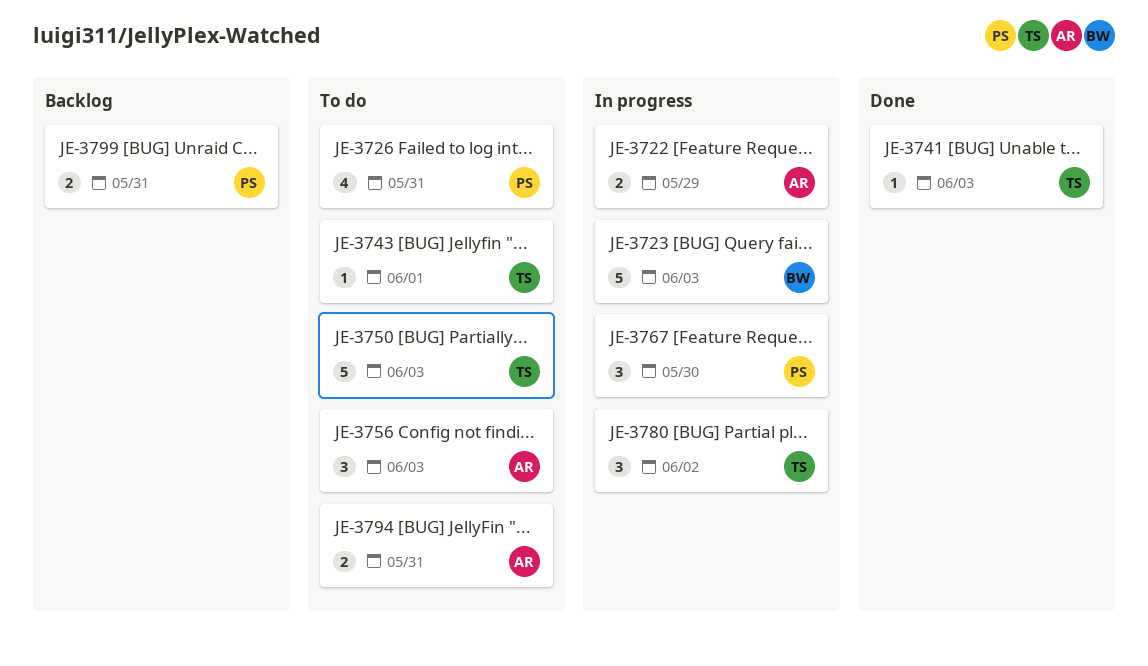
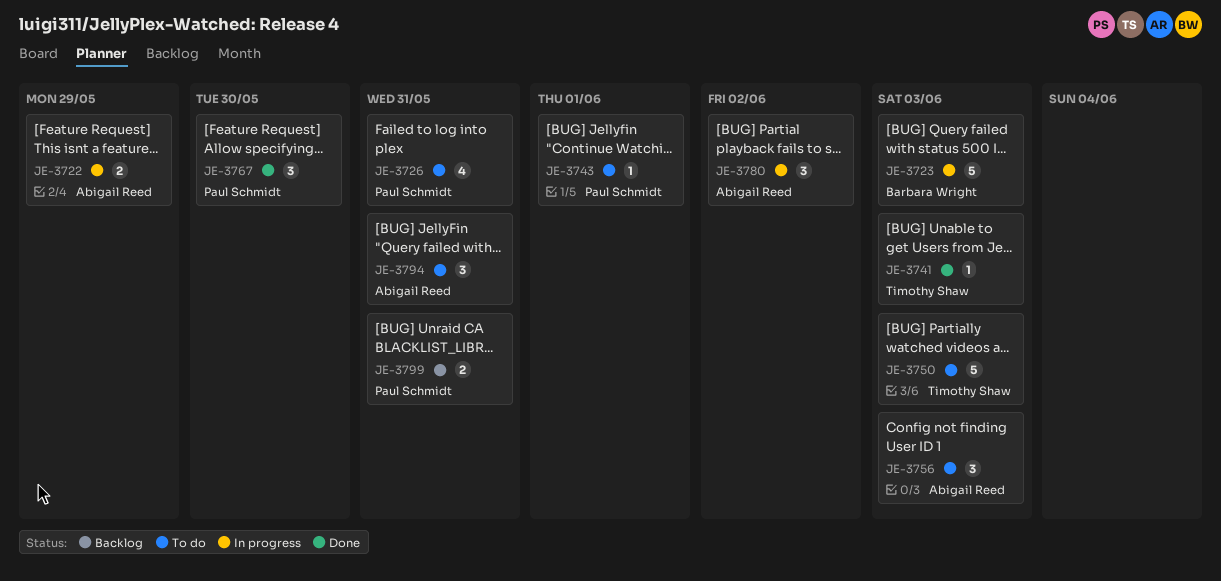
JE-3743, owner: Timothy Shaw -> Paul Schmidt
JE-3767, status: In progress -> Done
JE-3780, owner: Timothy Shaw -> Abigail Reed
JE-3794, estimate: 2 -> 3

